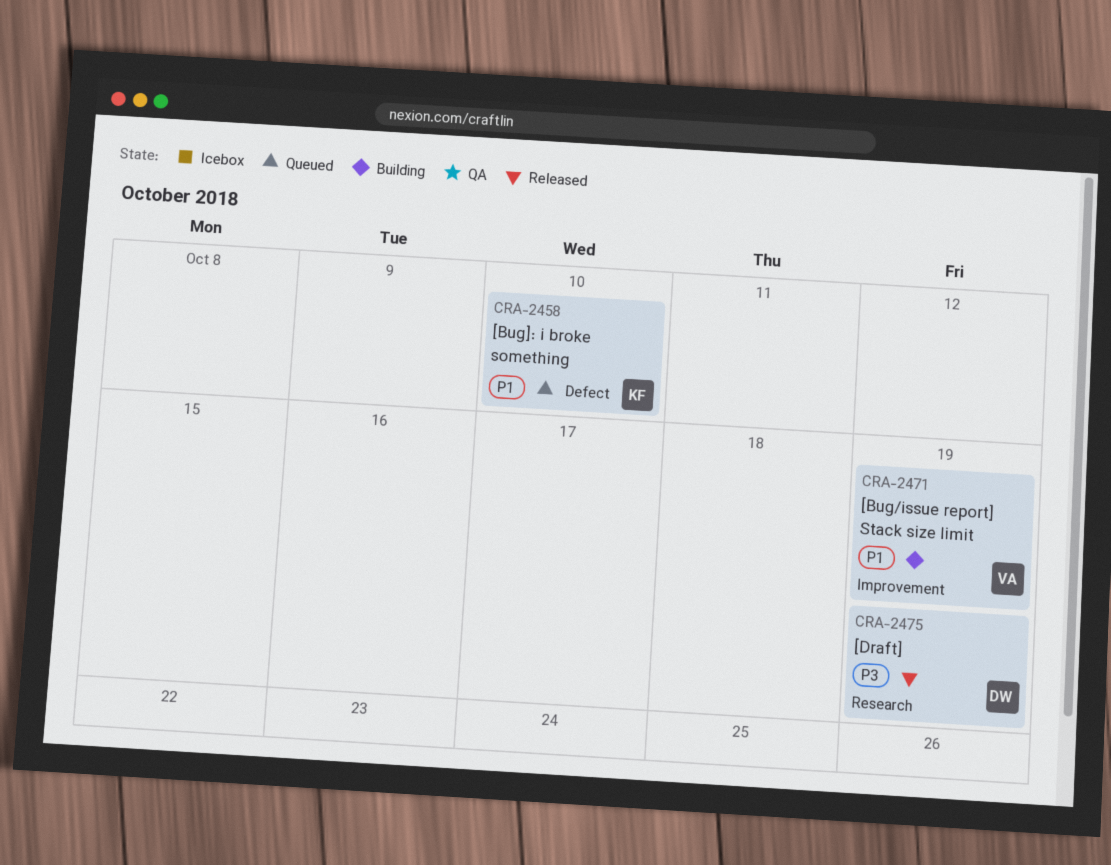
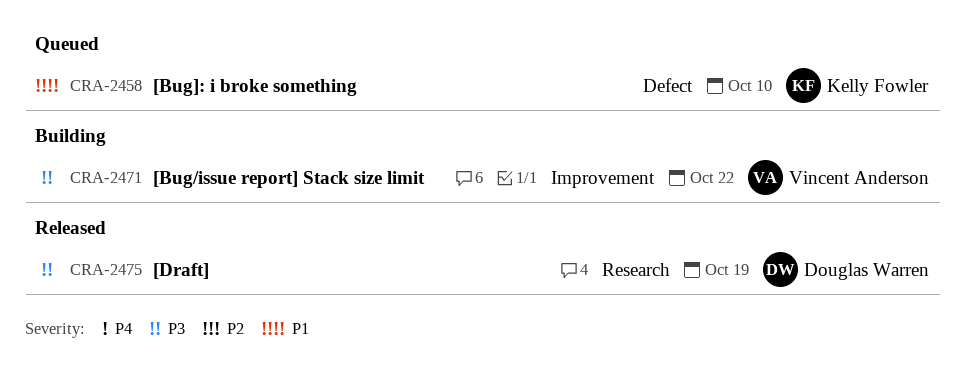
CRA-2471, priority: P1 -> P3
CRA-2471, due: Oct 19 -> Oct 22

